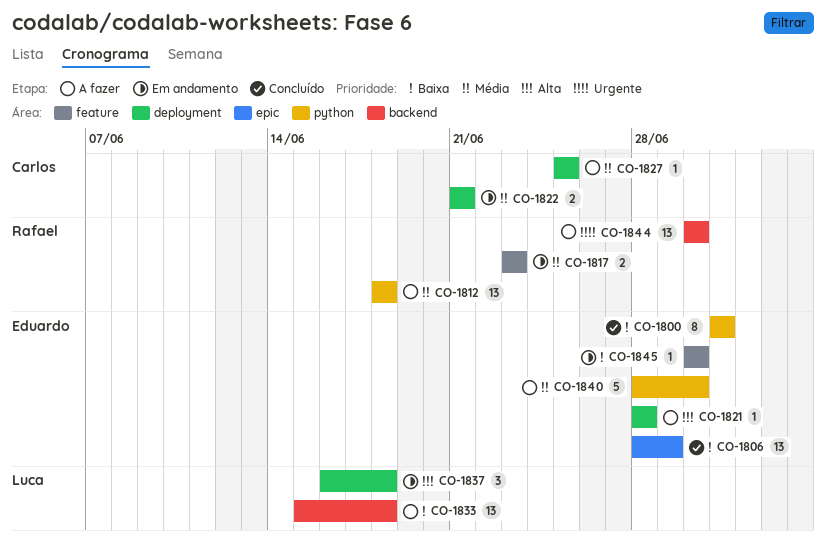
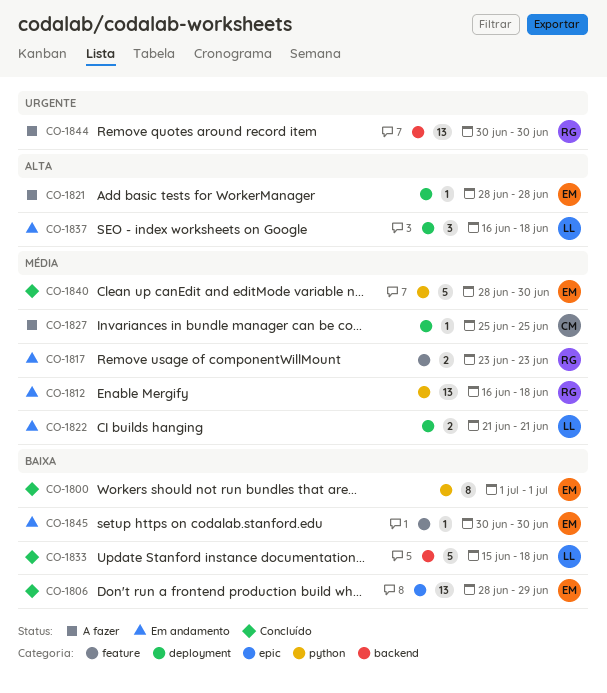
CO-1812, status: A fazer -> Em andamento
CO-1812, start: Jun 18 -> Jun 16
CO-1822, owner: Carlos -> Luca
CO-1833, status: A fazer -> Concluído
CO-1833, estimate: 13 -> 5
CO-1840, status: A fazer -> Concluído

